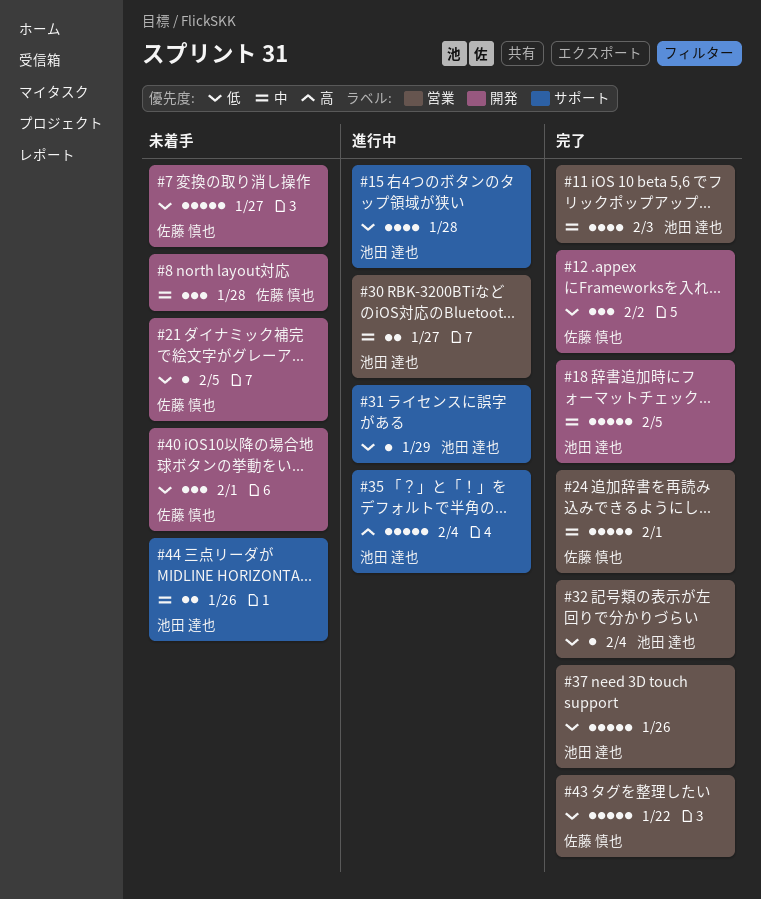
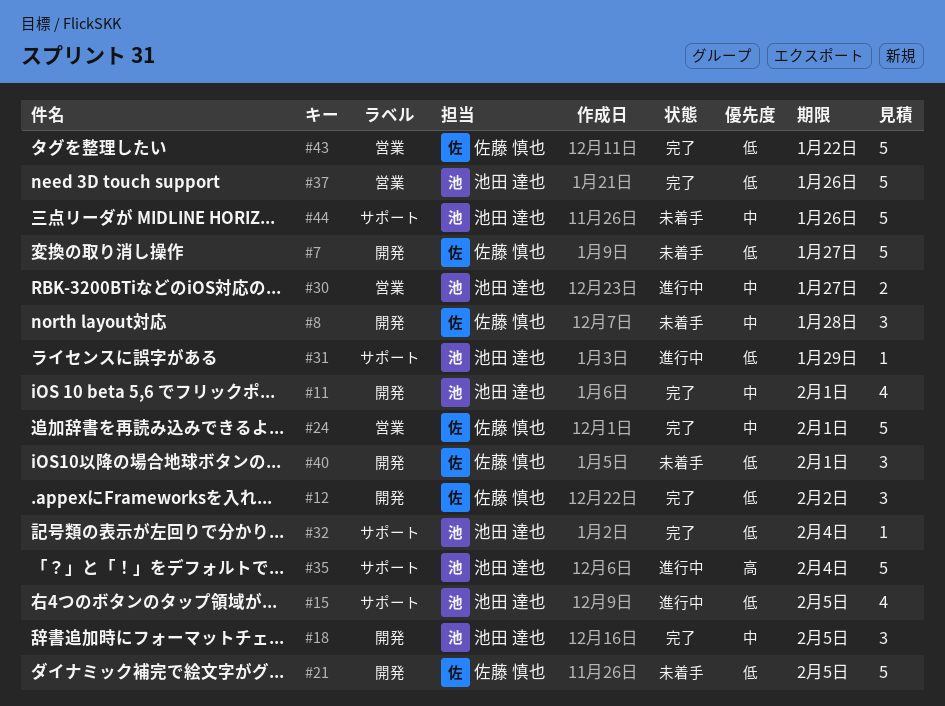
#11, label: 営業 -> 開発
#11, due: Feb 3 -> Feb 1
#15, due: Jan 28 -> Feb 5
#18, estimate: 5 -> 3
#21, estimate: 1 -> 5
#32, label: 営業 -> サポート
#44, estimate: 2 -> 5

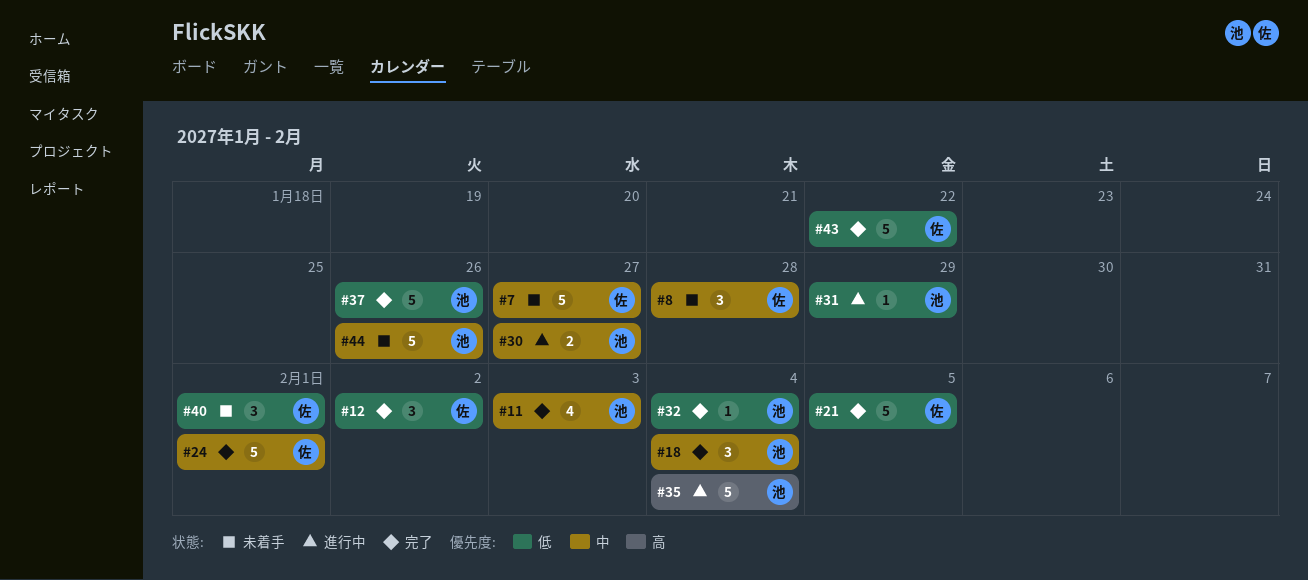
#7, priority: 低 -> 中
#11, due: Feb 1 -> Feb 3
#15: present -> none
#18, due: Feb 5 -> Feb 4
#21, status: 未着手 -> 完了

